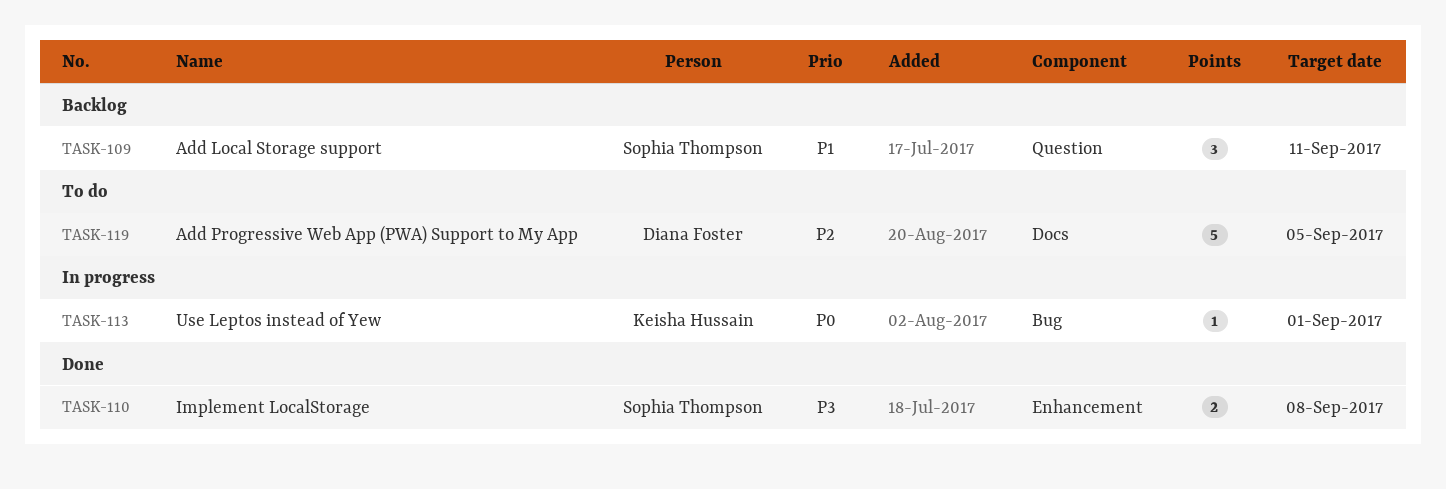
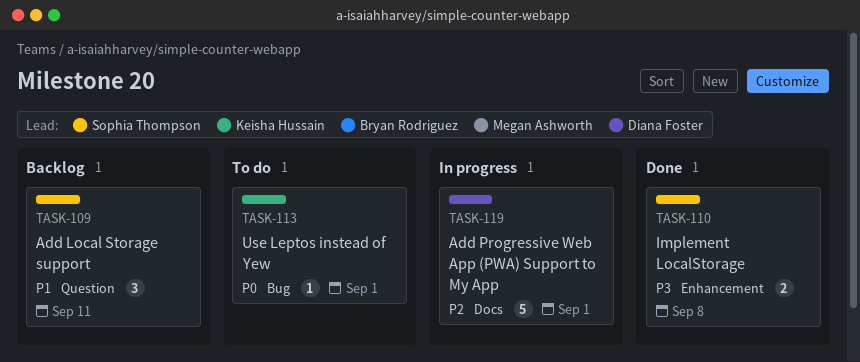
TASK-113, status: In progress -> To do
TASK-119, status: To do -> In progress
TASK-119, due: Sep 5 -> Sep 1

